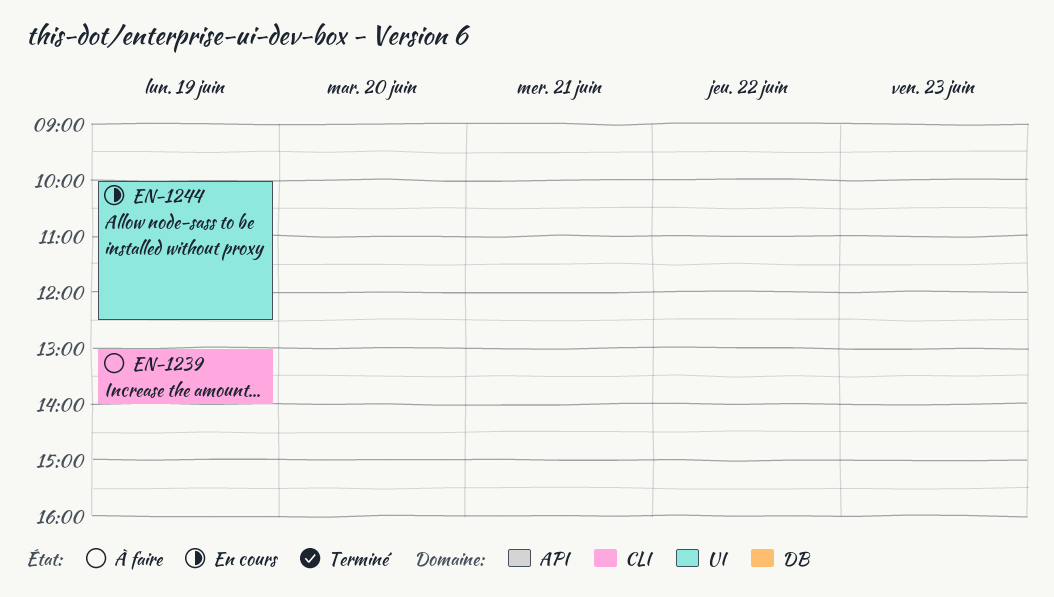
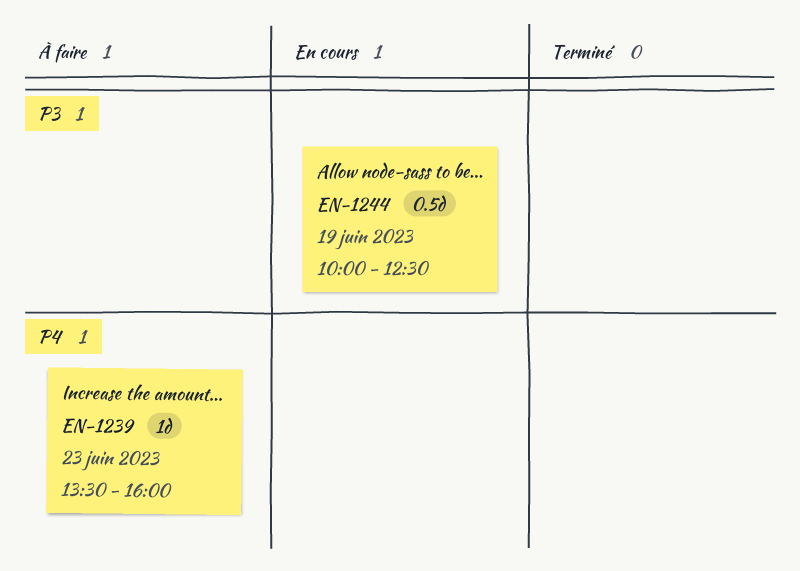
EN-1239, day: Jun 19 -> Jun 23
EN-1239, begins: 13:00 -> 13:30
EN-1239, ends: 14:00 -> 16:00

